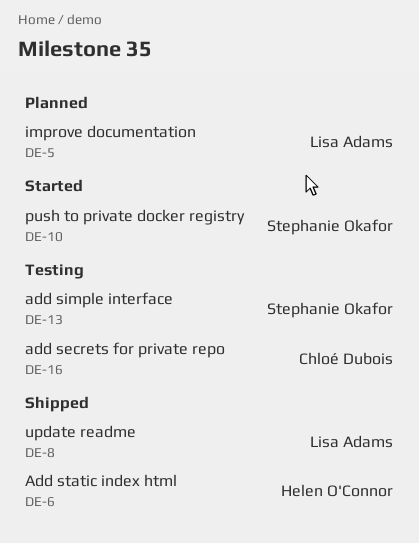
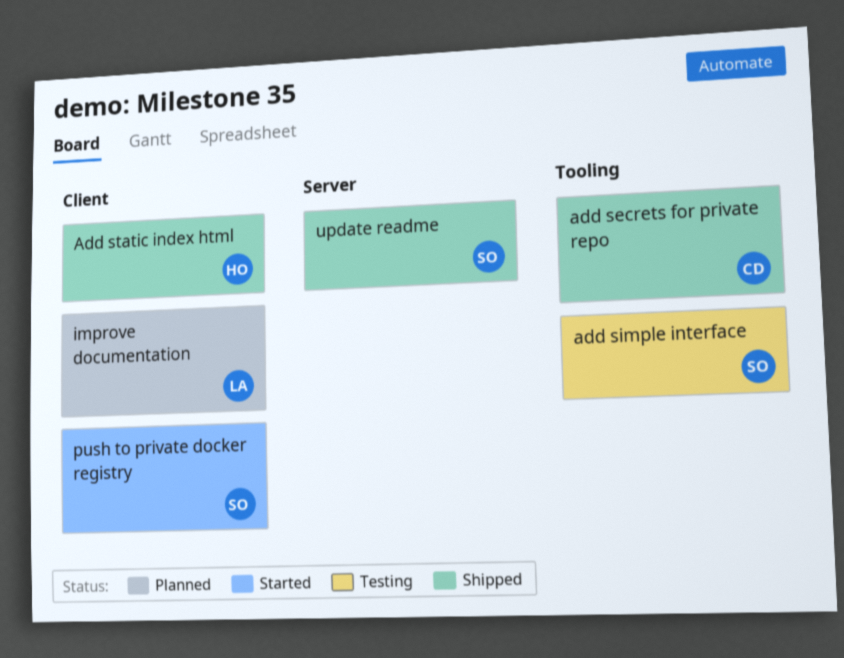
add secrets for private repo, status: Testing -> Shipped
update readme, owner: Lisa Adams -> Stephanie Okafor

